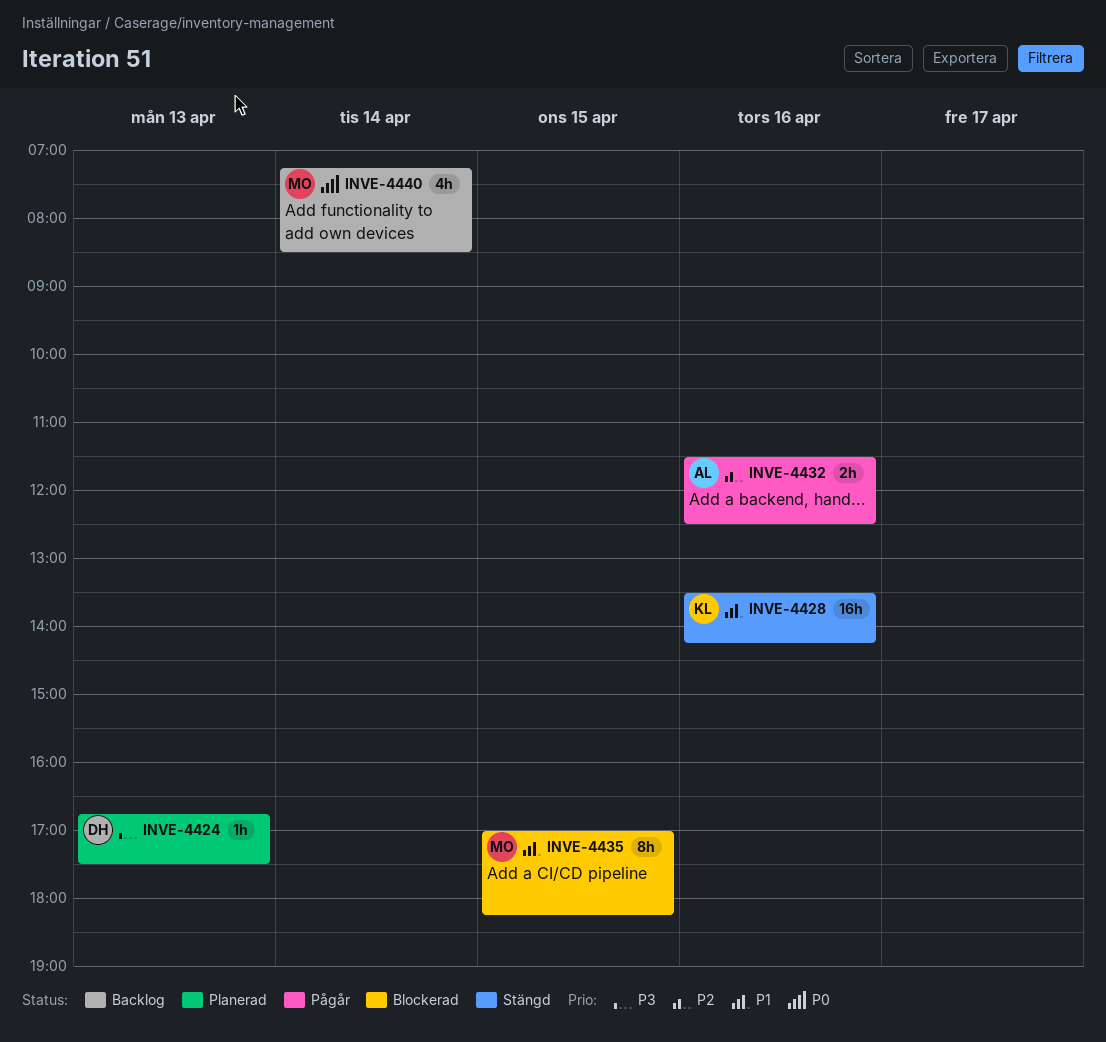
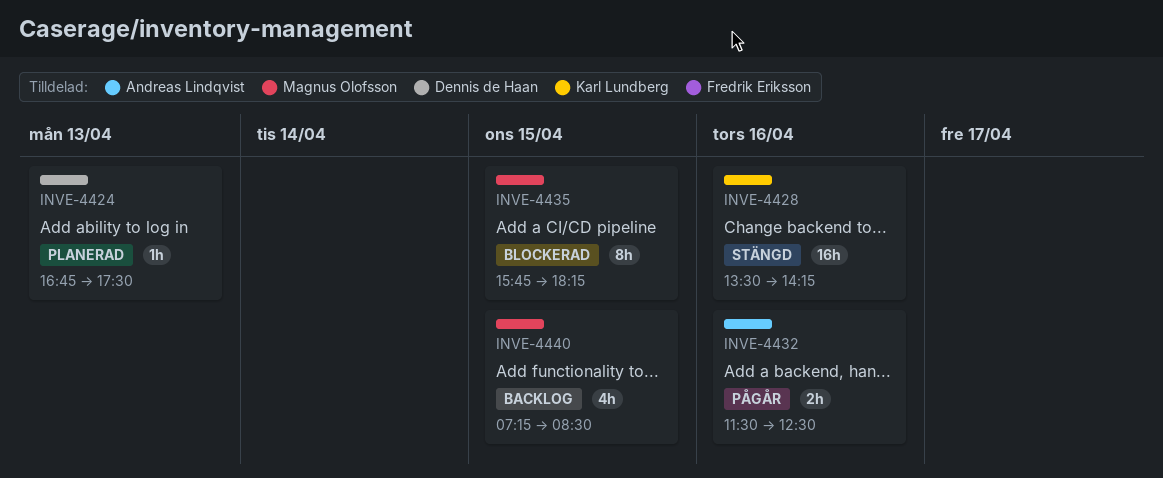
INVE-4435, begins: 17:00 -> 15:45
INVE-4440, day: Apr 14 -> Apr 15

